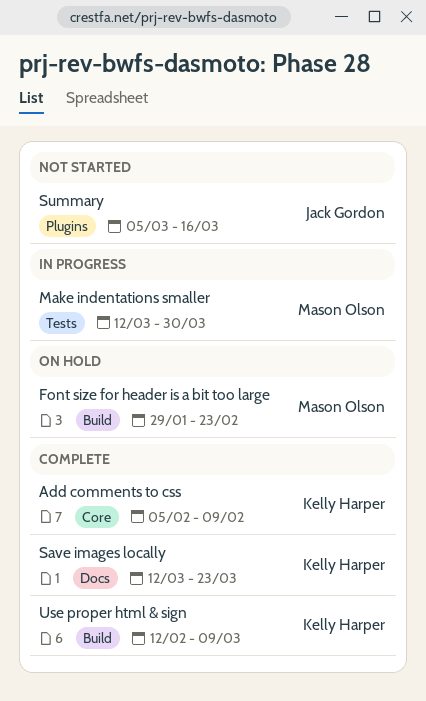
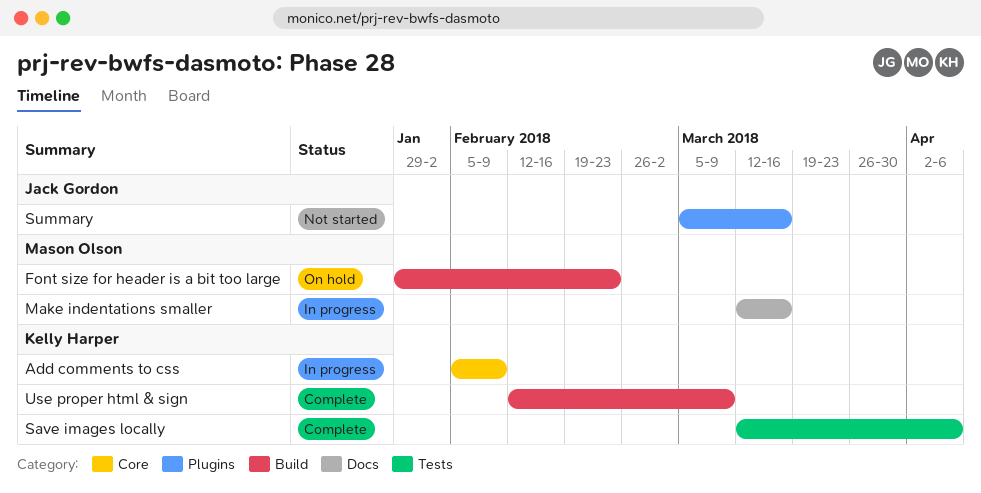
Add comments to css, status: Complete -> In progress
Make indentations smaller, label: Tests -> Docs
Make indentations smaller, due: Mar 30 -> Mar 16
Save images locally, label: Docs -> Tests
Save images locally, due: Mar 23 -> Apr 6

